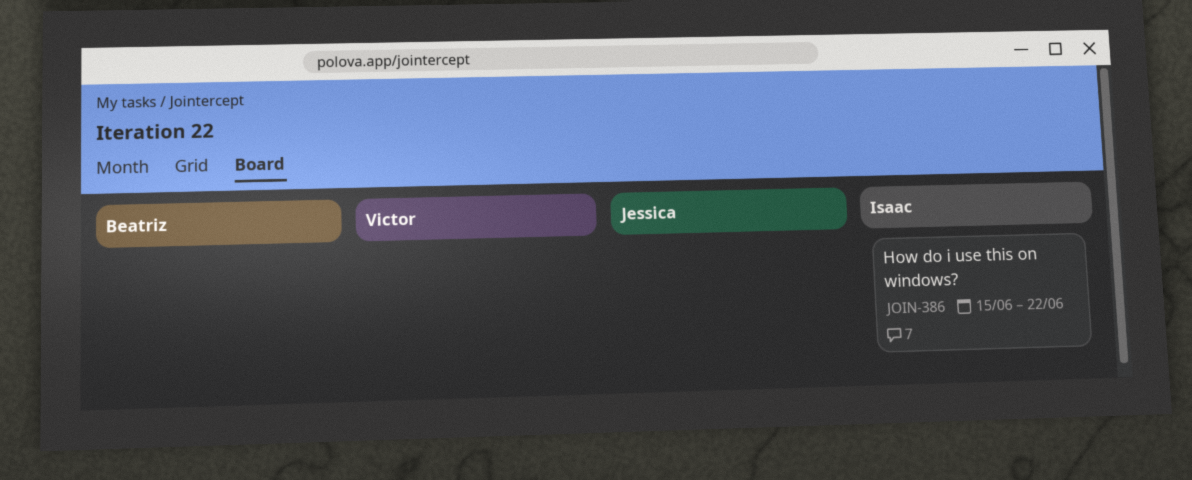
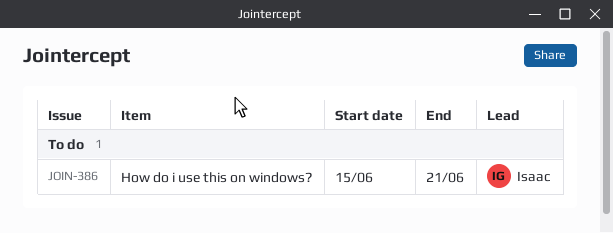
JOIN-386, due: Jun 22 -> Jun 21

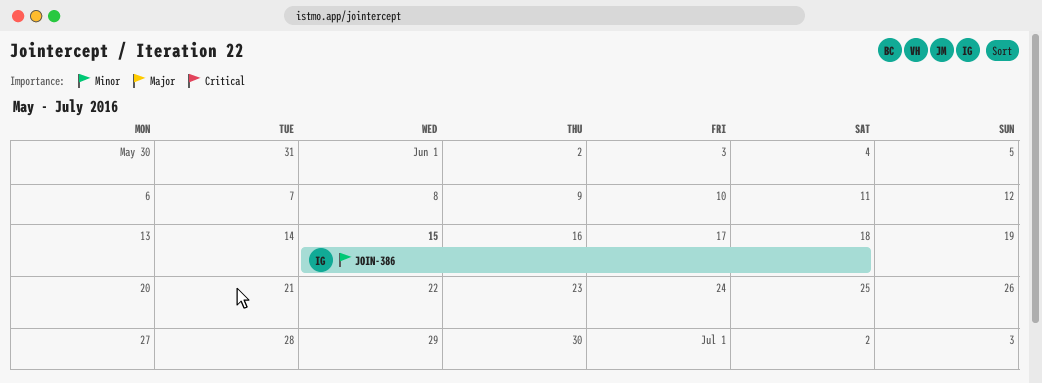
JOIN-386, due: Jun 21 -> Jun 18

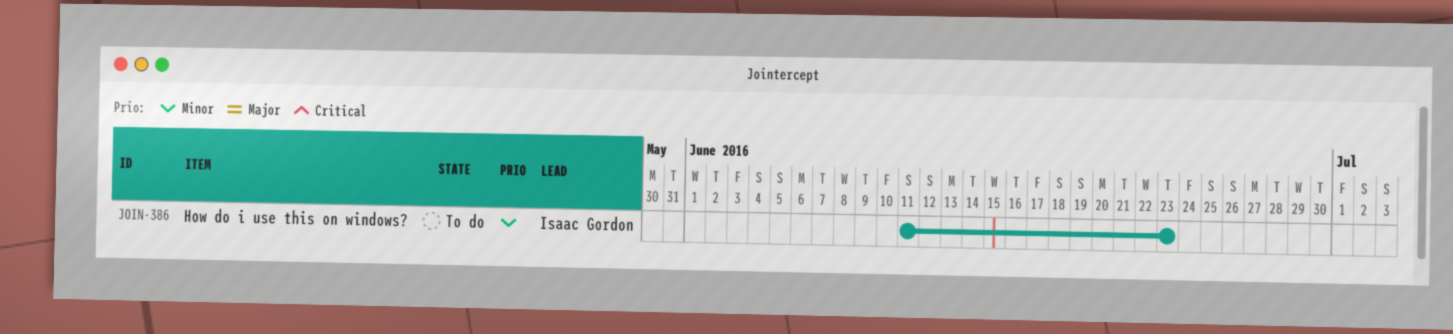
JOIN-386, start: Jun 15 -> Jun 11
JOIN-386, due: Jun 18 -> Jun 23

